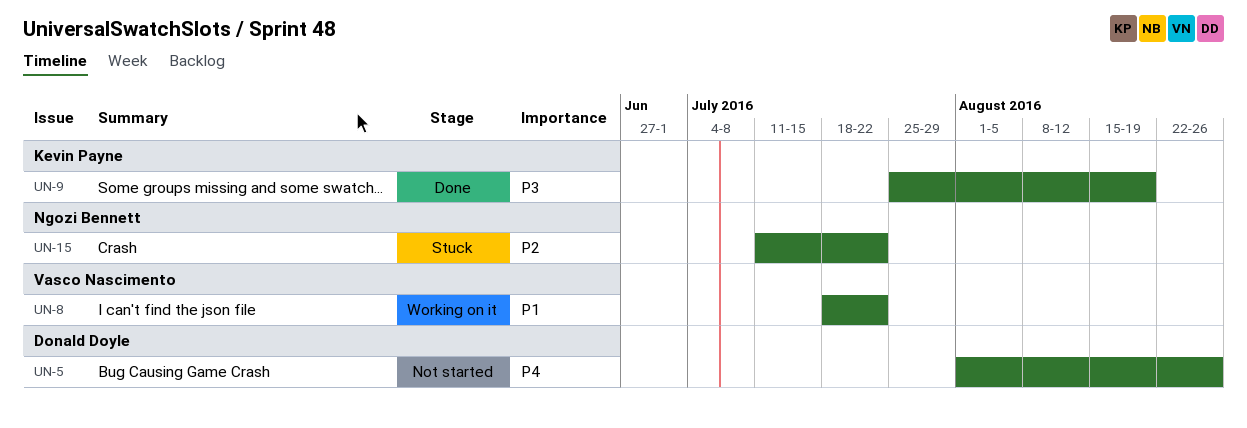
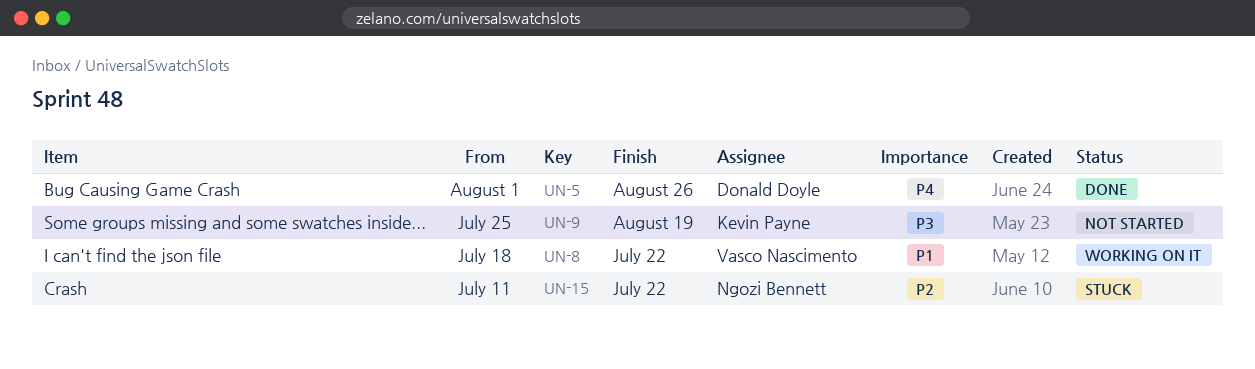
UN-5, status: Not started -> Done
UN-9, status: Done -> Not started

